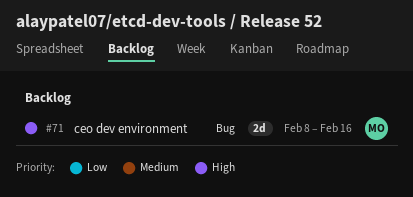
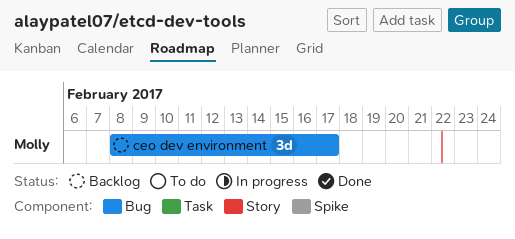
ceo dev environment, estimate: 2d -> 3d
ceo dev environment, due: Feb 16 -> Feb 17

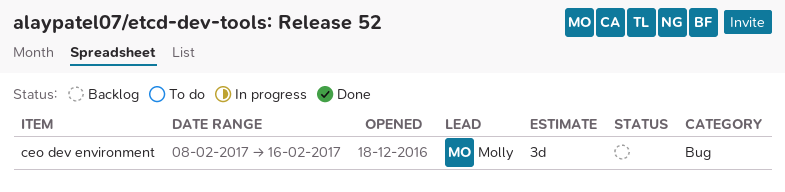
ceo dev environment, due: Feb 17 -> Feb 16

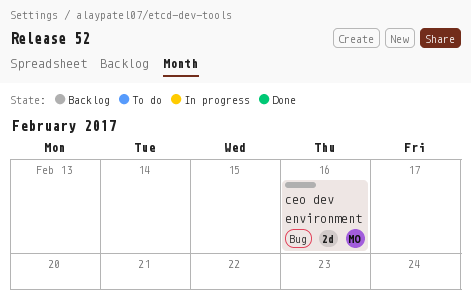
ceo dev environment, estimate: 3d -> 2d

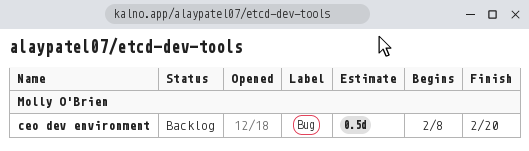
ceo dev environment, estimate: 2d -> 0.5d
ceo dev environment, due: Feb 16 -> Feb 20

